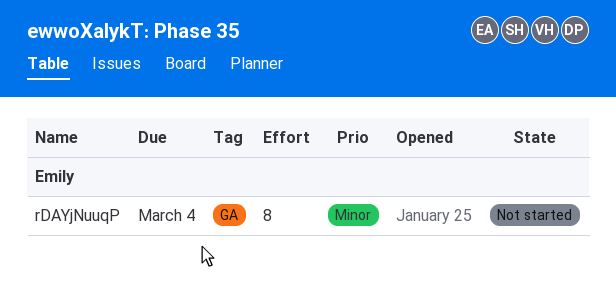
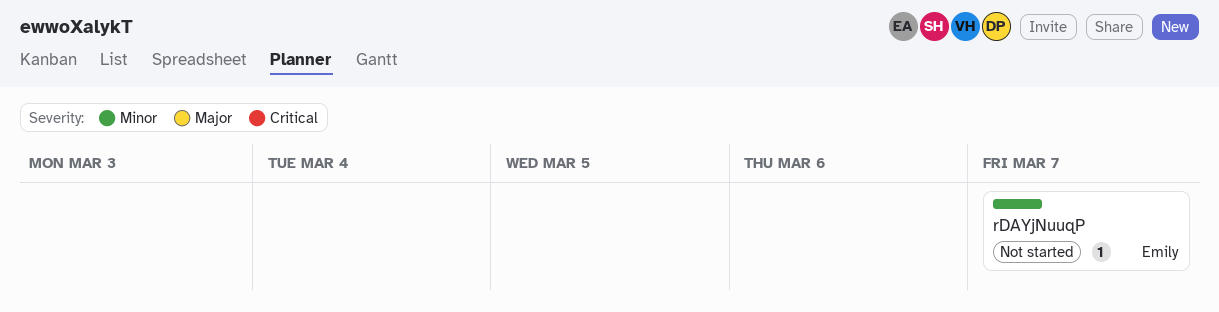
rDAYjNuuqP, estimate: 8 -> 1
rDAYjNuuqP, due: Mar 4 -> Mar 7

